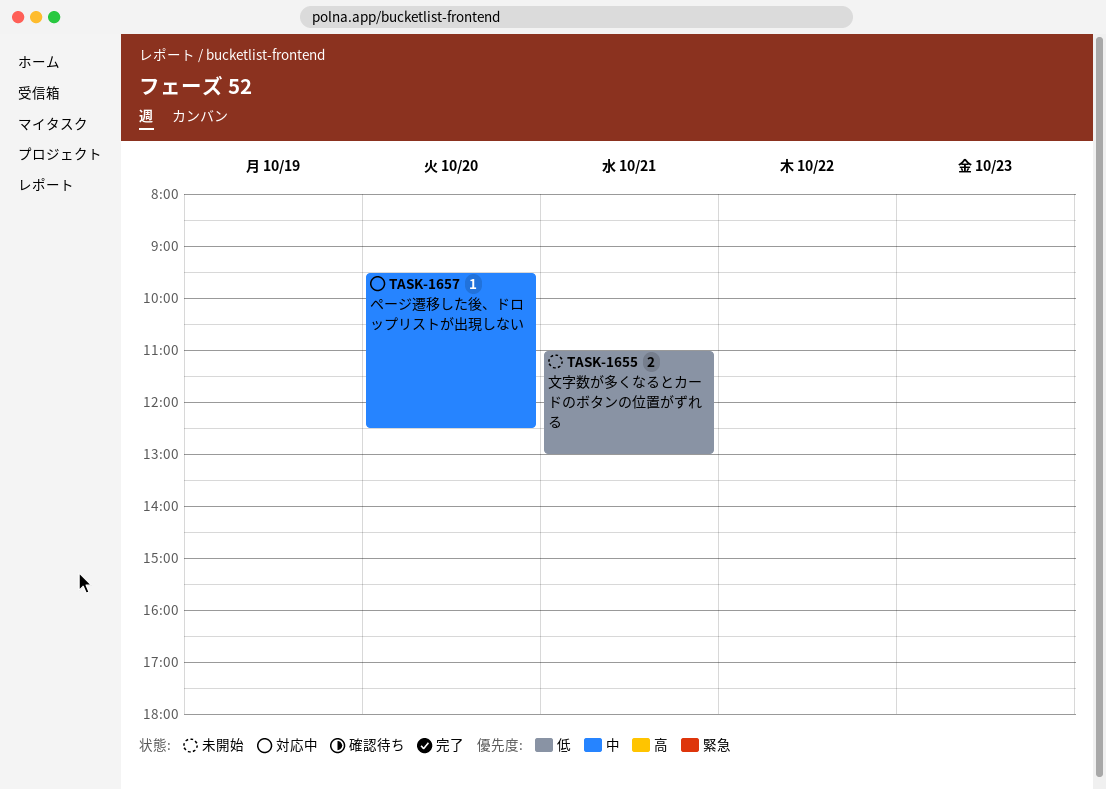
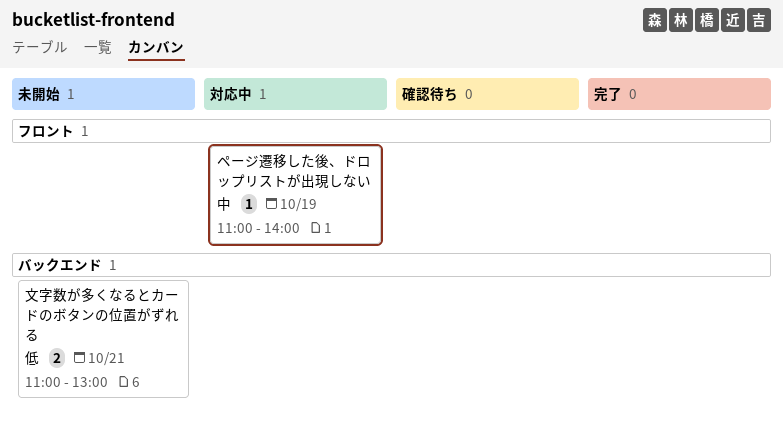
ページ遷移した後、ドロップリストが出現しない, day: Oct 20 -> Oct 19
ページ遷移した後、ドロップリストが出現しない, begins: 09:30 -> 11:00
ページ遷移した後、ドロップリストが出現しない, ends: 12:30 -> 14:00

